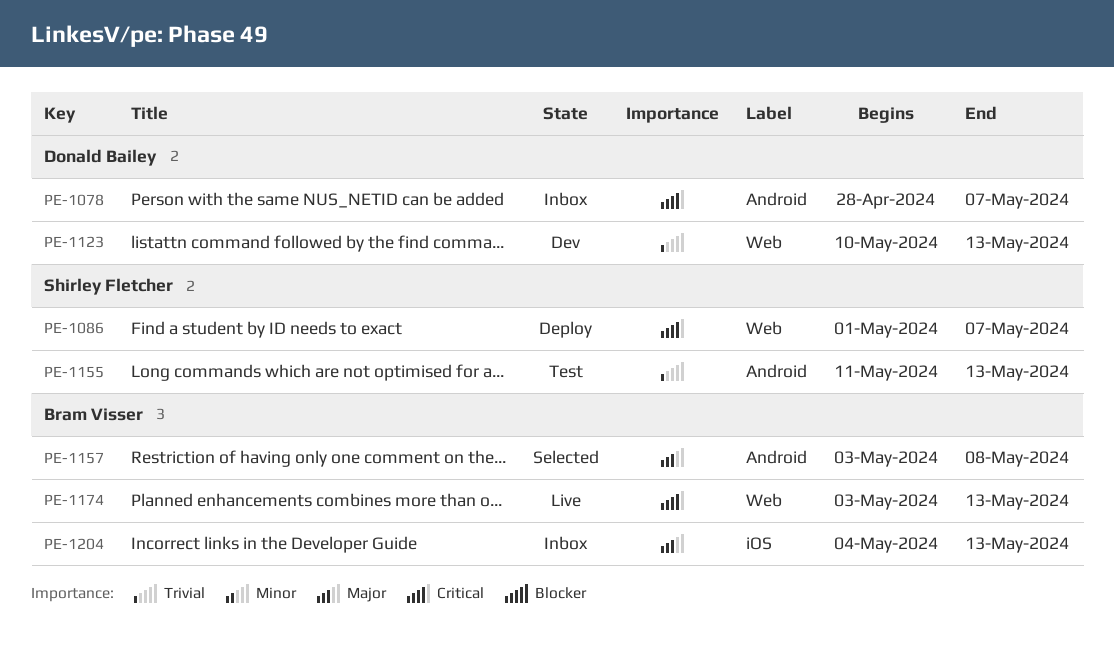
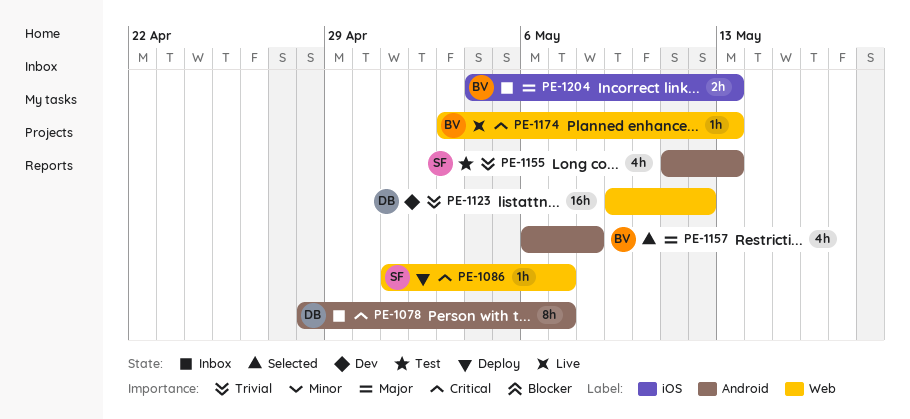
PE-1123, start: May 10 -> May 9
PE-1123, due: May 13 -> May 12
PE-1157, start: May 3 -> May 6

